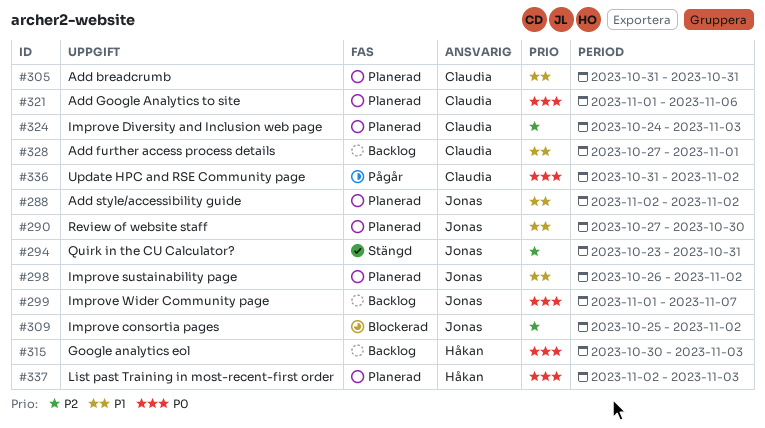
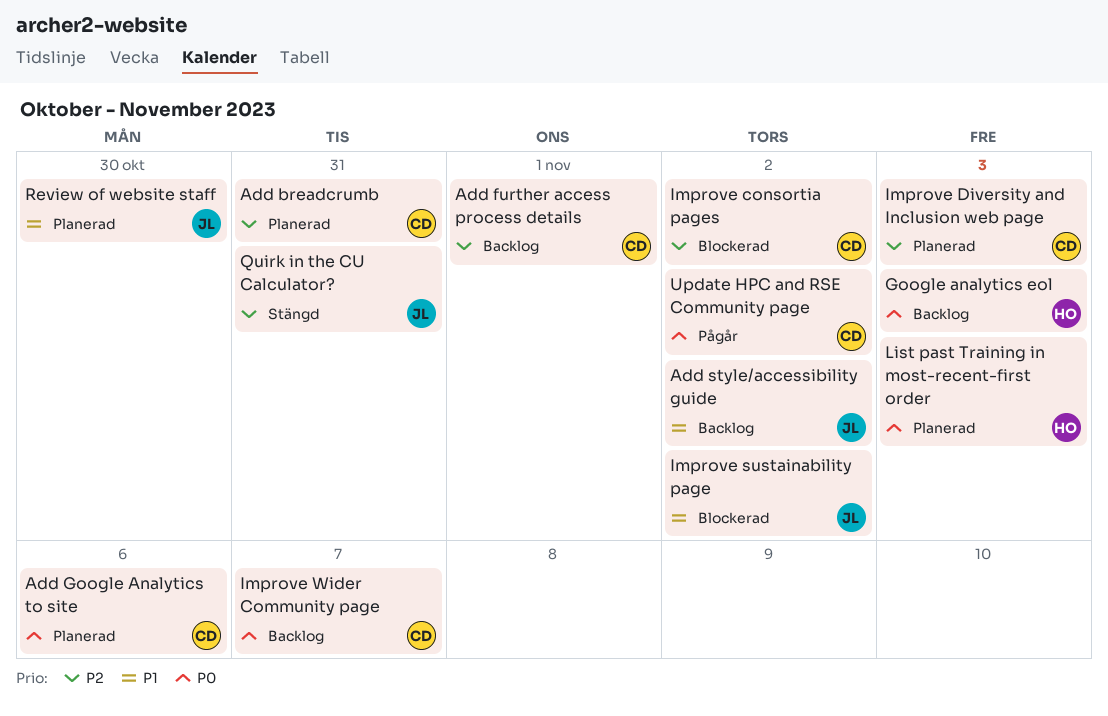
Add breadcrumb, priority: P1 -> P2
Add further access process details, priority: P1 -> P2
Add style/accessibility guide, status: Planerad -> Backlog
Improve consortia pages, owner: Jonas -> Claudia
Improve sustainability page, status: Planerad -> Blockerad
Improve Wider Community page, owner: Jonas -> Claudia

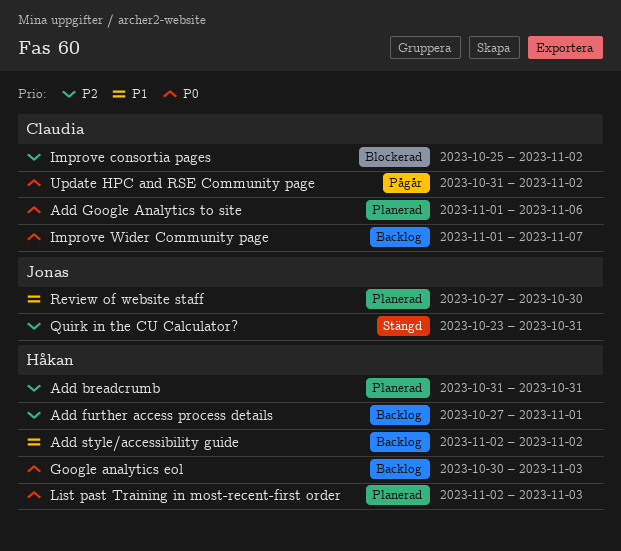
Add breadcrumb, owner: Claudia -> Håkan
Add further access process details, owner: Claudia -> Håkan
Add style/accessibility guide, owner: Jonas -> Håkan
Improve Diversity and Inclusion web page: present -> none
Improve sustainability page: present -> none

